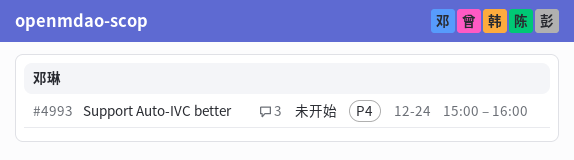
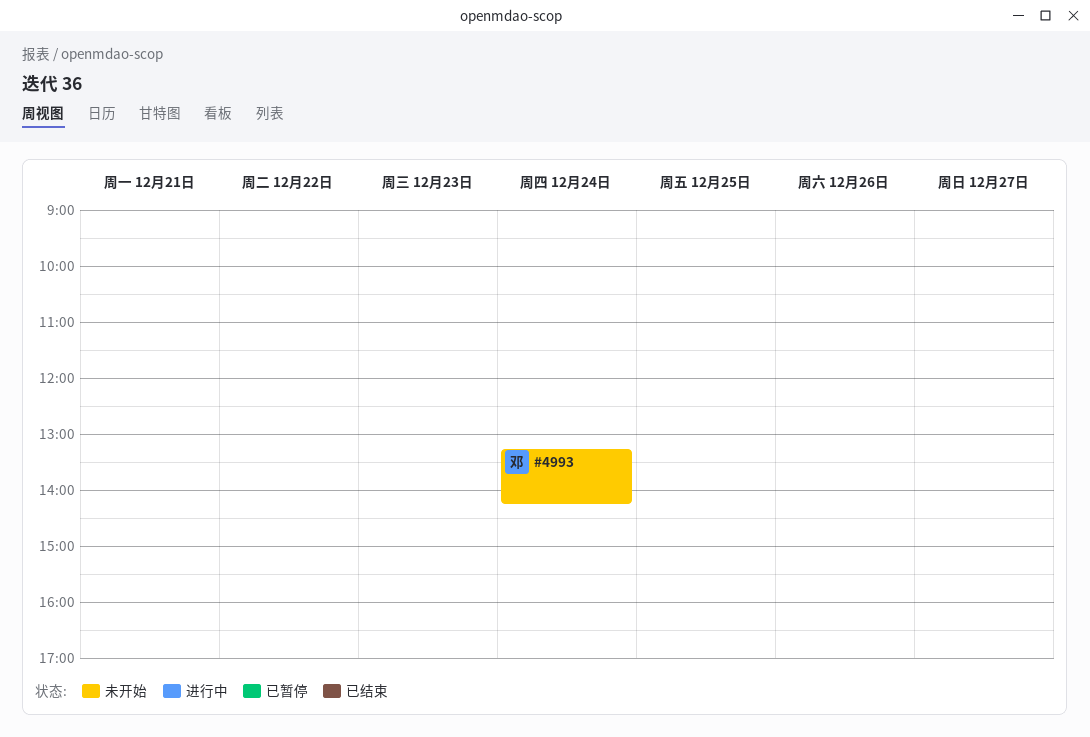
#4993, begins: 15:00 -> 13:15
#4993, ends: 16:00 -> 14:15

